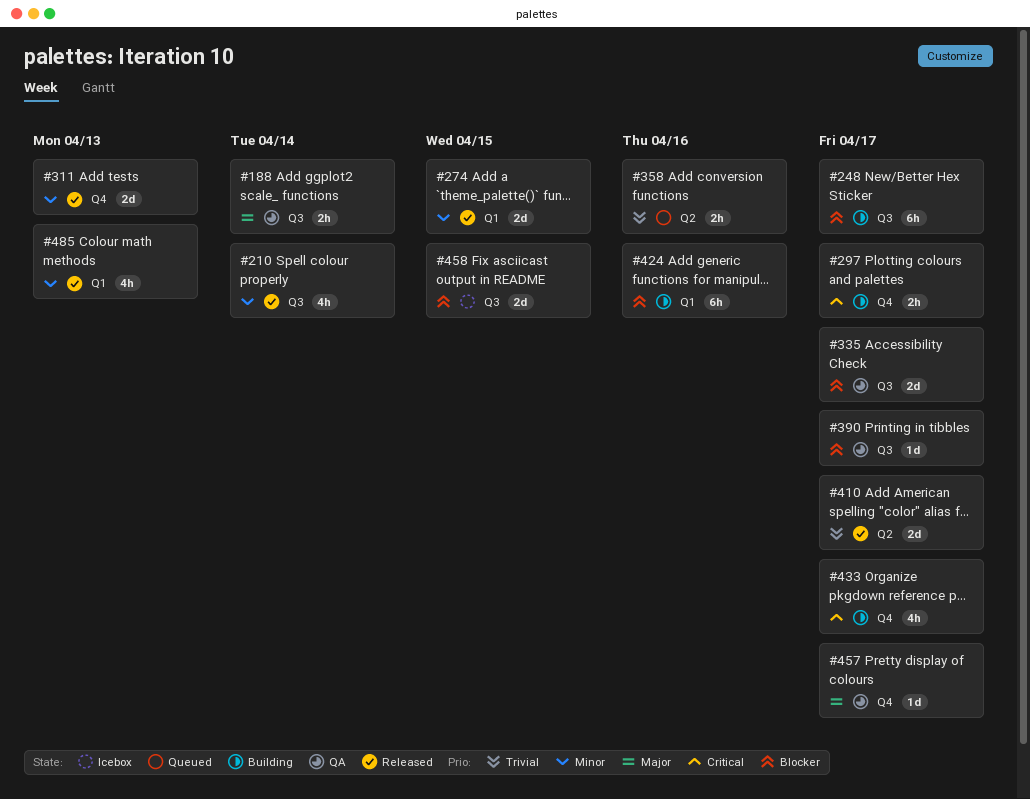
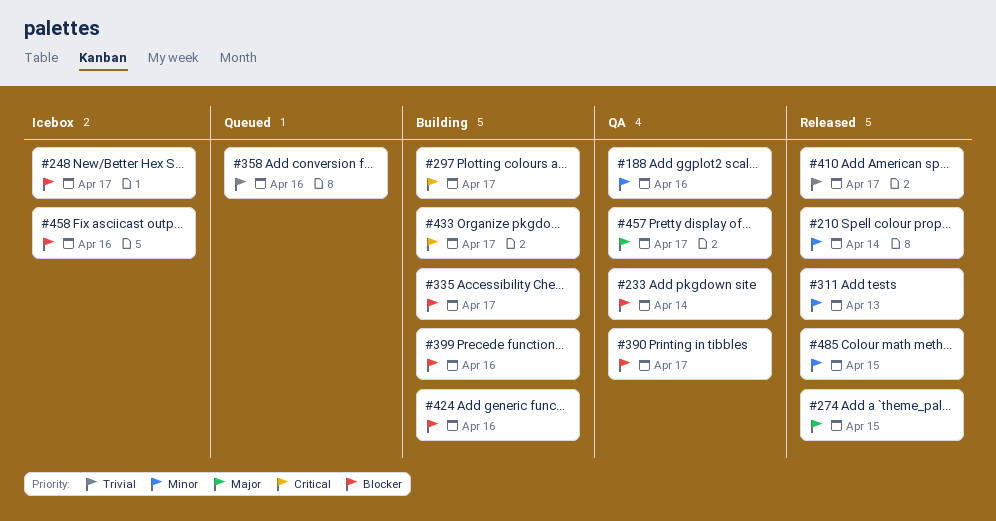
#188, priority: Major -> Minor
#188, due: Apr 14 -> Apr 16
#233: none -> present
#248, status: Building -> Icebox
#274, priority: Minor -> Major
#335, status: QA -> Building
#399: none -> present
#458, due: Apr 15 -> Apr 16
#485, due: Apr 13 -> Apr 15

